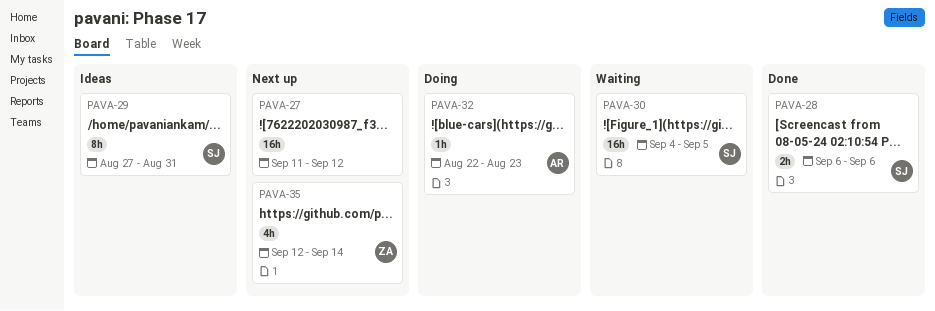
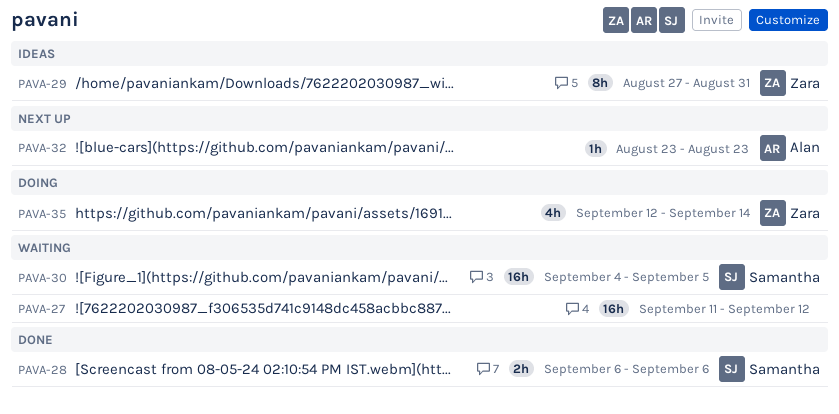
PAVA-27, status: Next up -> Waiting
PAVA-29, owner: Samantha -> Zara
PAVA-32, status: Doing -> Next up
PAVA-32, start: Aug 22 -> Aug 23
PAVA-35, status: Next up -> Doing

